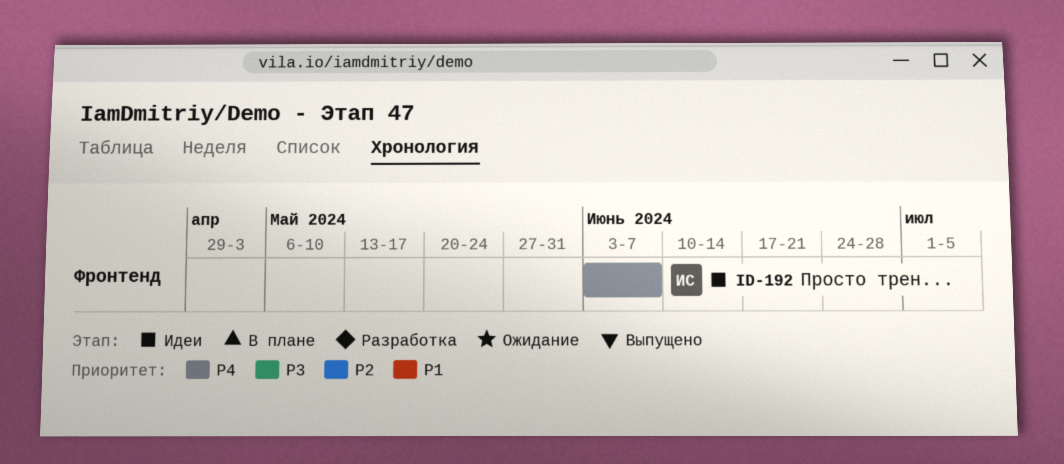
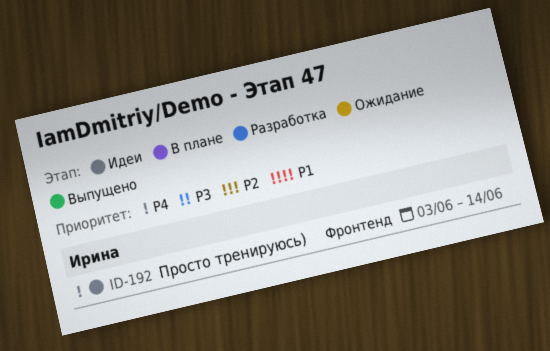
ID-192, due: Jun 7 -> Jun 14

